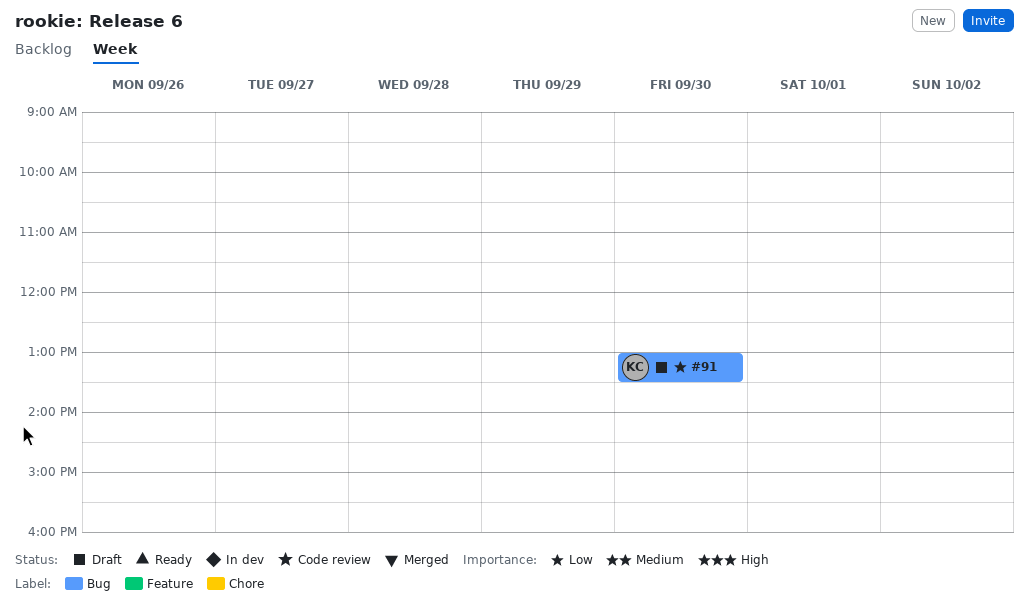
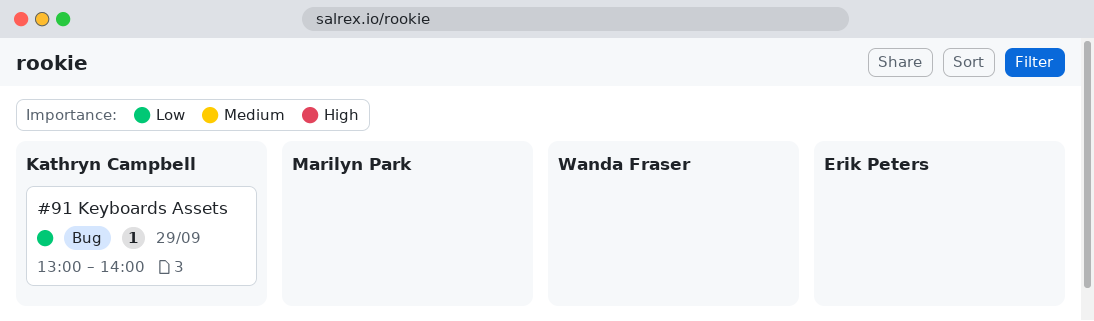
#91, day: Sep 30 -> Sep 29
#91, ends: 13:30 -> 14:00

